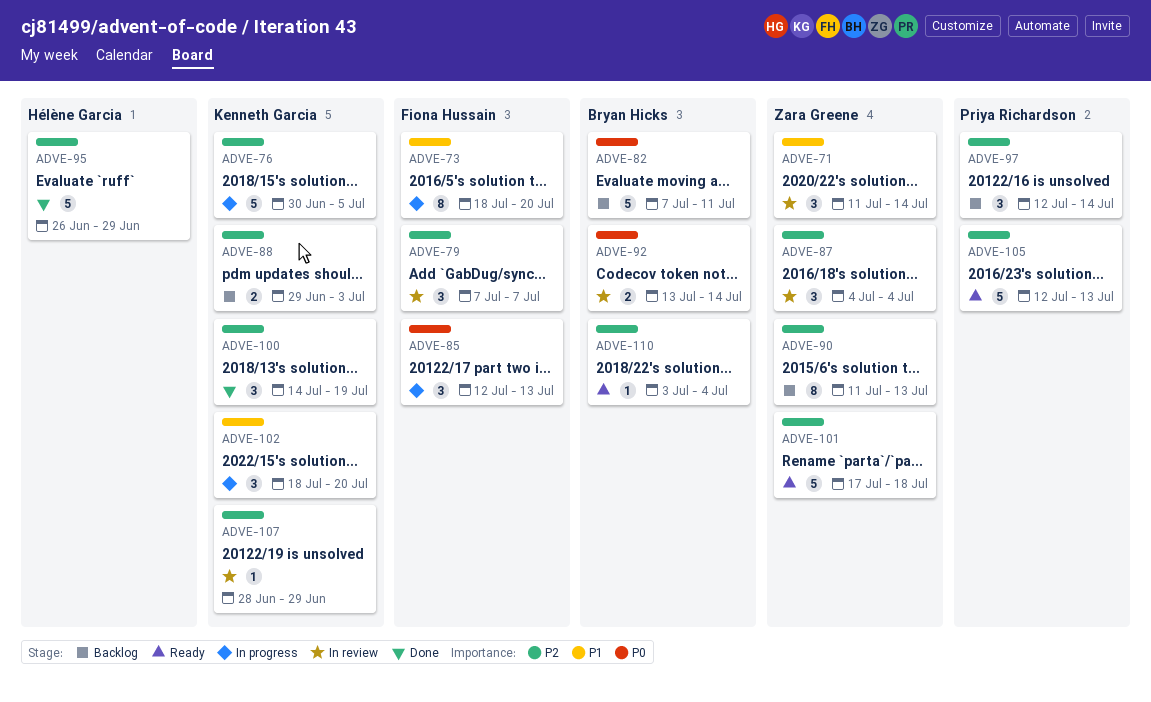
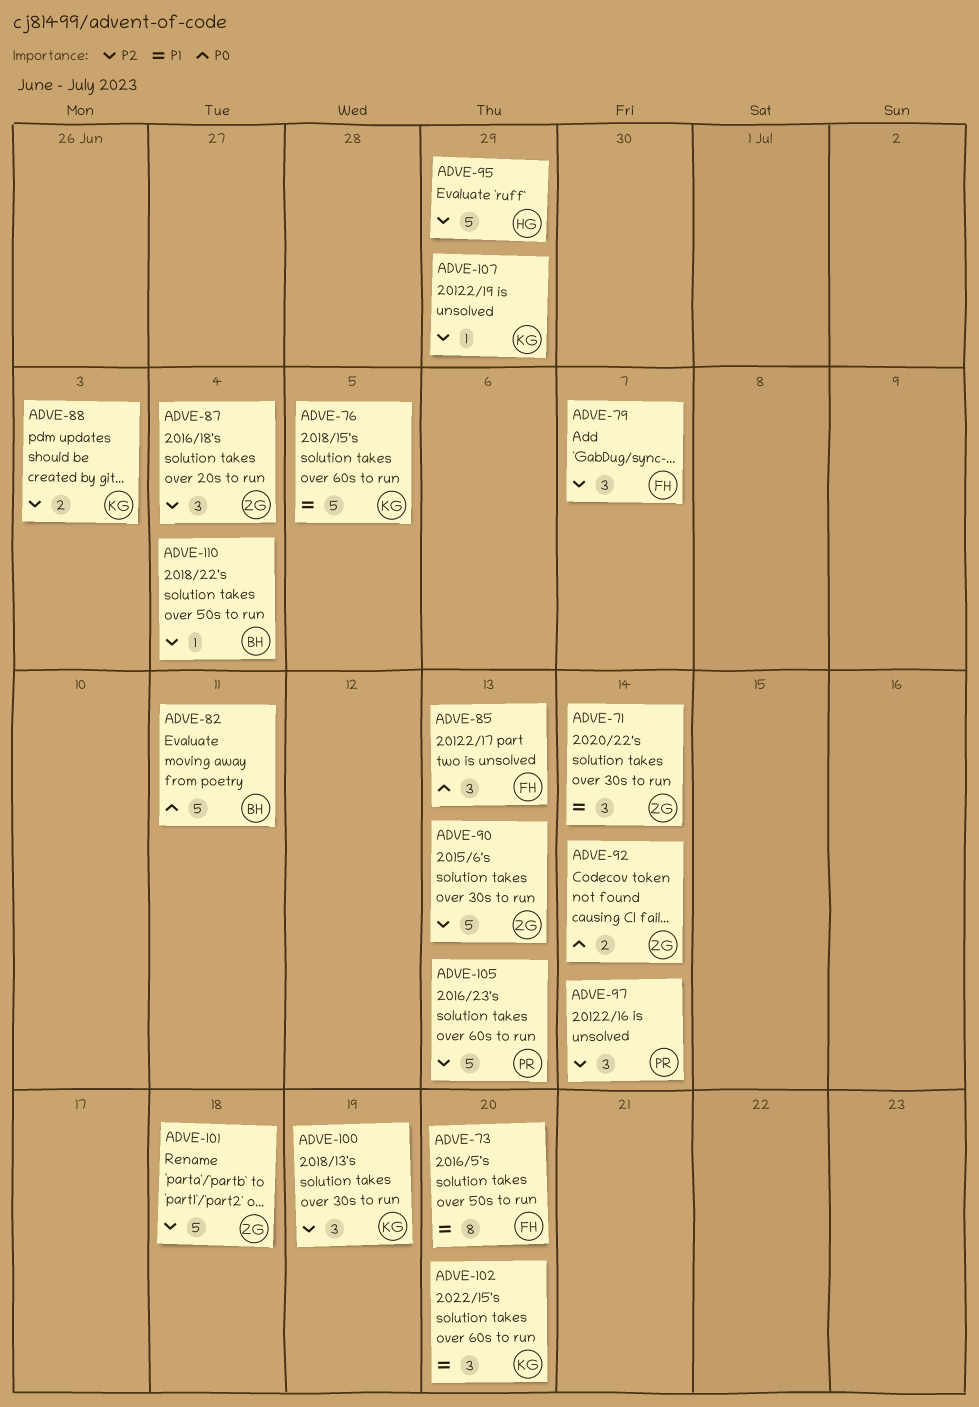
ADVE-76, priority: P2 -> P1
ADVE-90, estimate: 8 -> 5
ADVE-92, owner: Bryan Hicks -> Zara Greene

